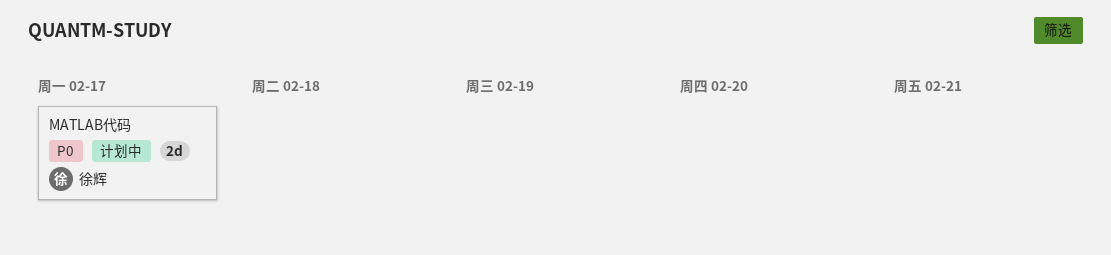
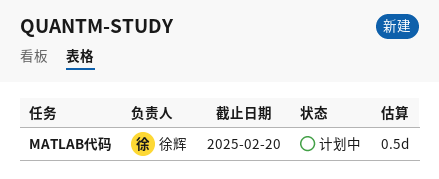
MATLAB代码, estimate: 2d -> 0.5d
MATLAB代码, due: Feb 17 -> Feb 20

